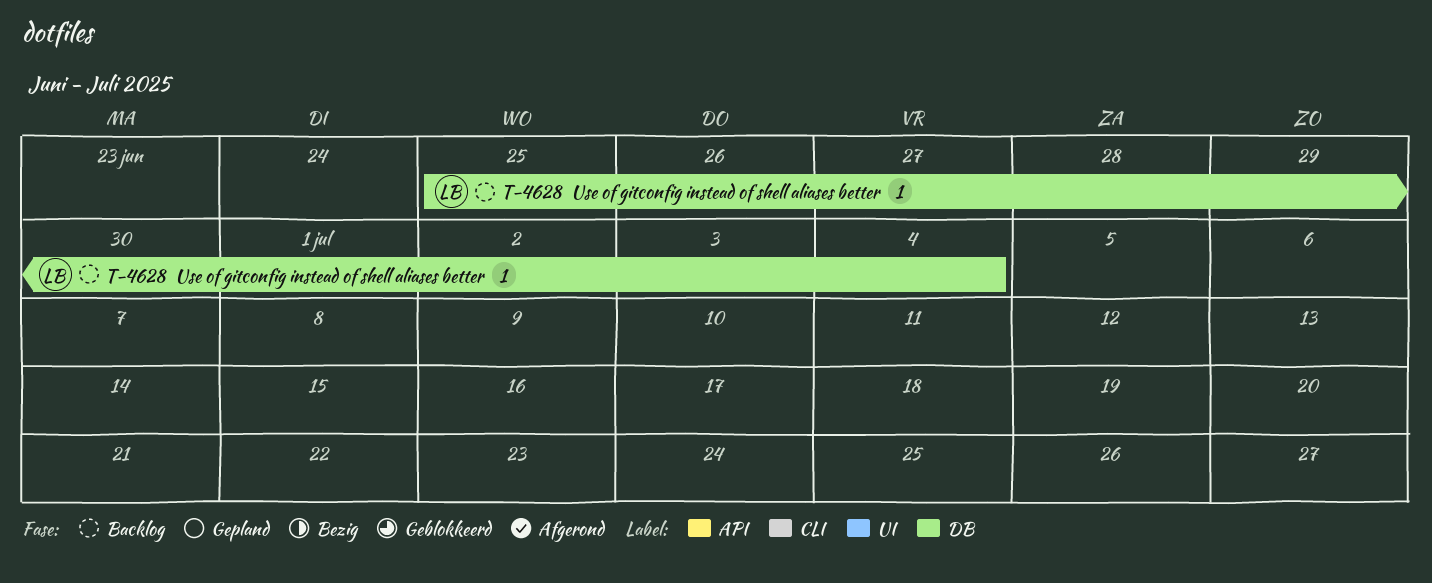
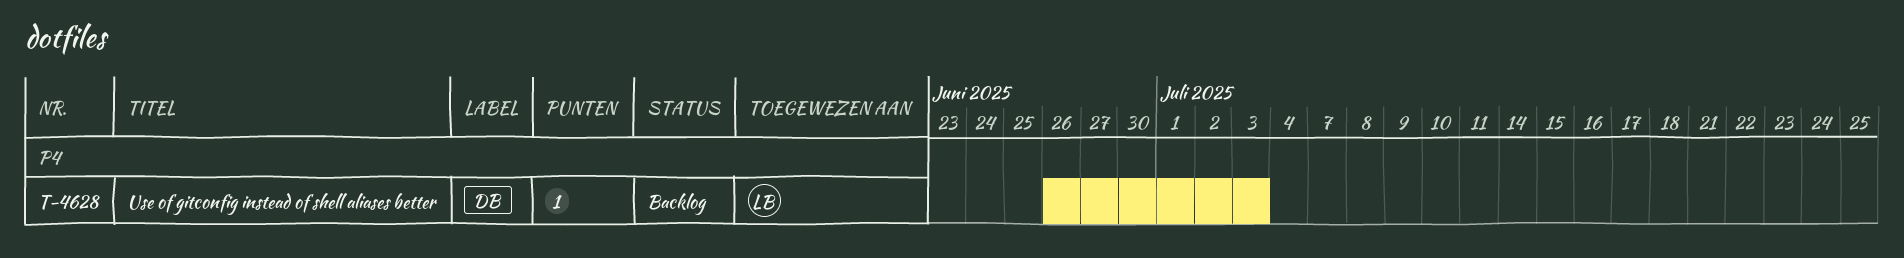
T-4628, start: Jun 25 -> Jun 26
T-4628, due: Jul 4 -> Jul 3

